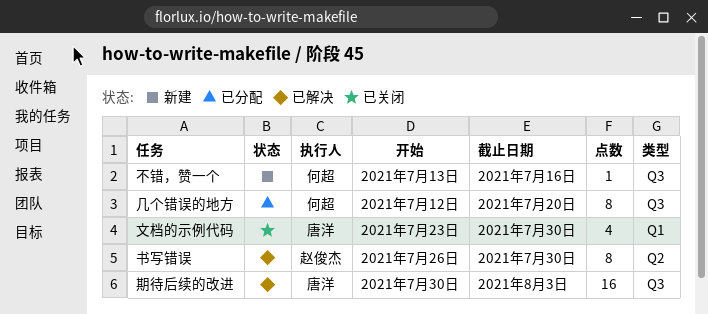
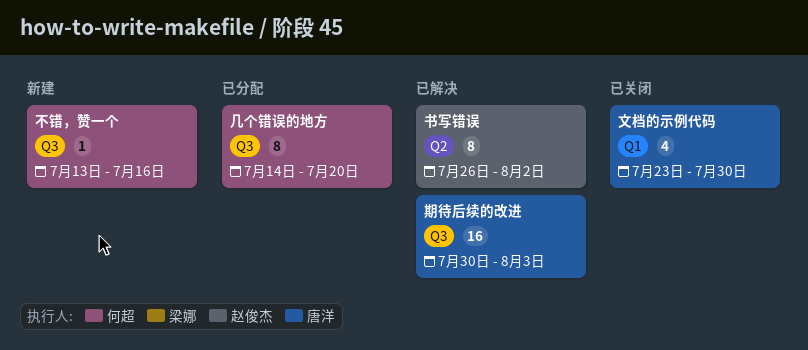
书写错误, due: Jul 30 -> Aug 2
几个错误的地方, start: Jul 12 -> Jul 14

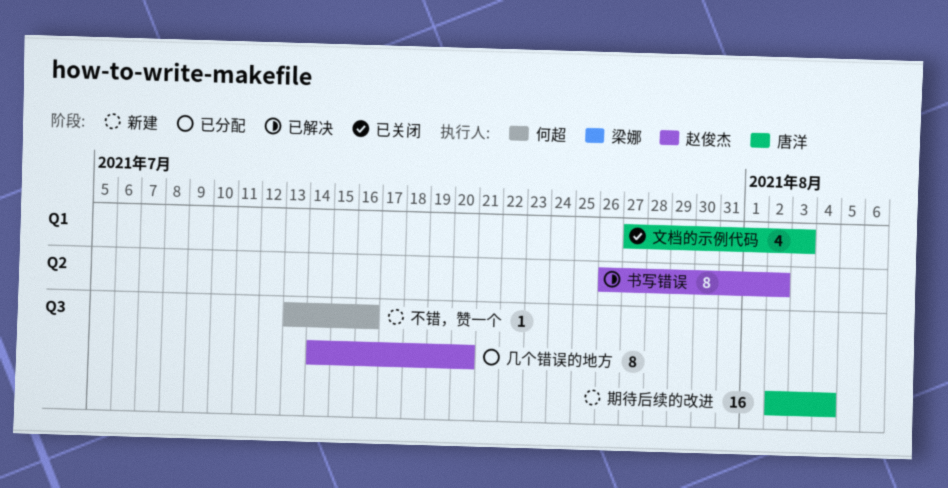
几个错误的地方, owner: 何超 -> 赵俊杰
文档的示例代码, start: Jul 23 -> Jul 27
文档的示例代码, due: Jul 30 -> Aug 3
期待后续的改进, status: 已解决 -> 新建
期待后续的改进, start: Jul 30 -> Aug 2
期待后续的改进, due: Aug 3 -> Aug 4

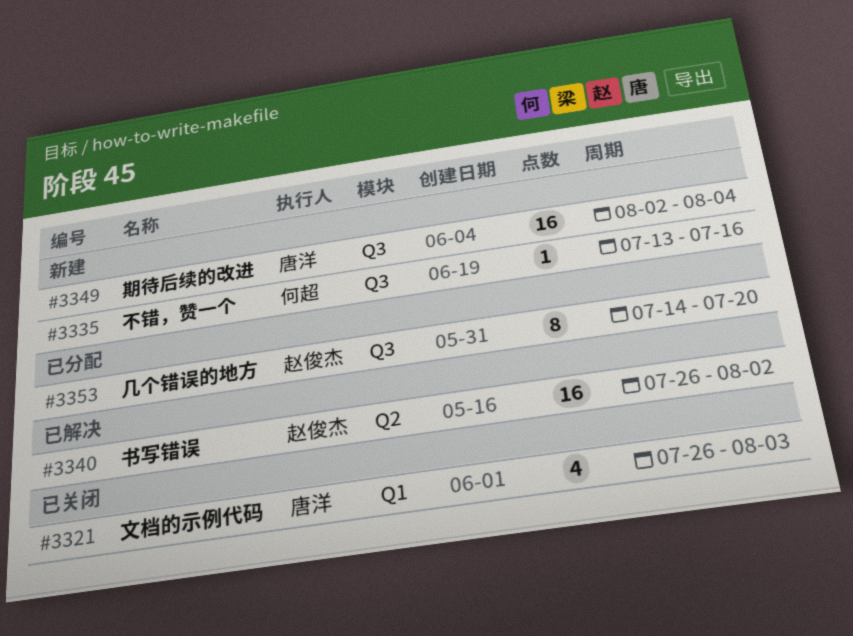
书写错误, estimate: 8 -> 16
文档的示例代码, start: Jul 27 -> Jul 26

